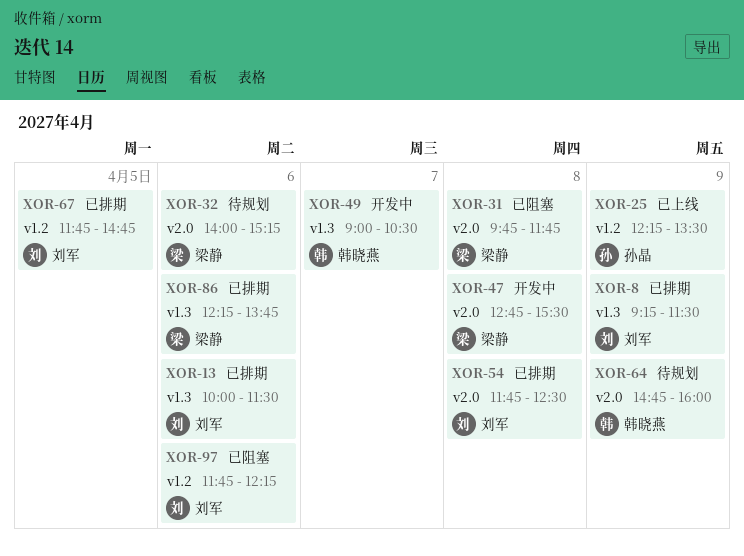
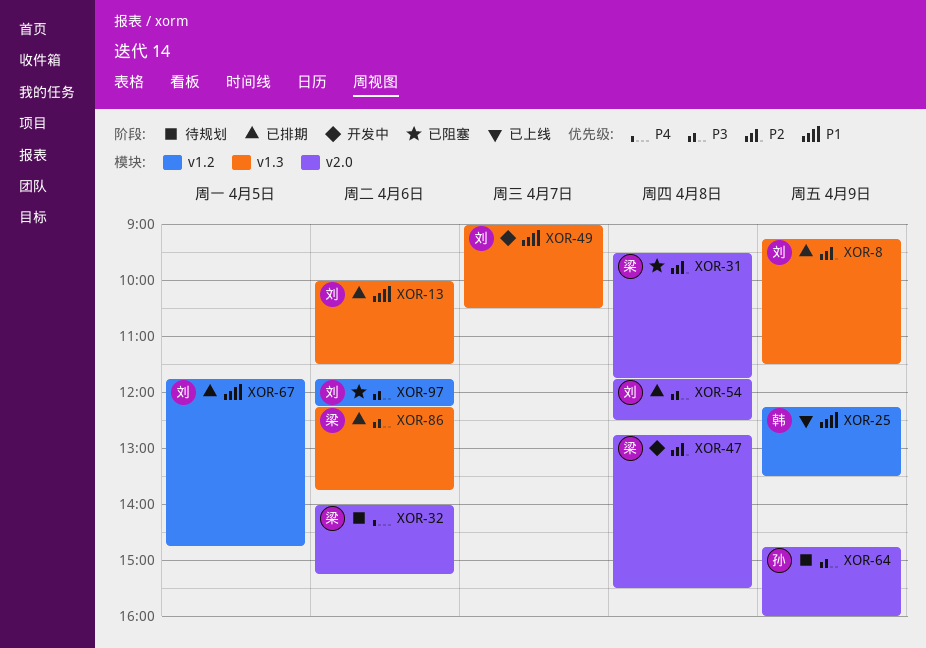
XOR-25, owner: 孙晶 -> 韩晓燕
XOR-31, begins: 09:45 -> 09:30
XOR-49, owner: 韩晓燕 -> 刘军
XOR-64, owner: 韩晓燕 -> 孙晶

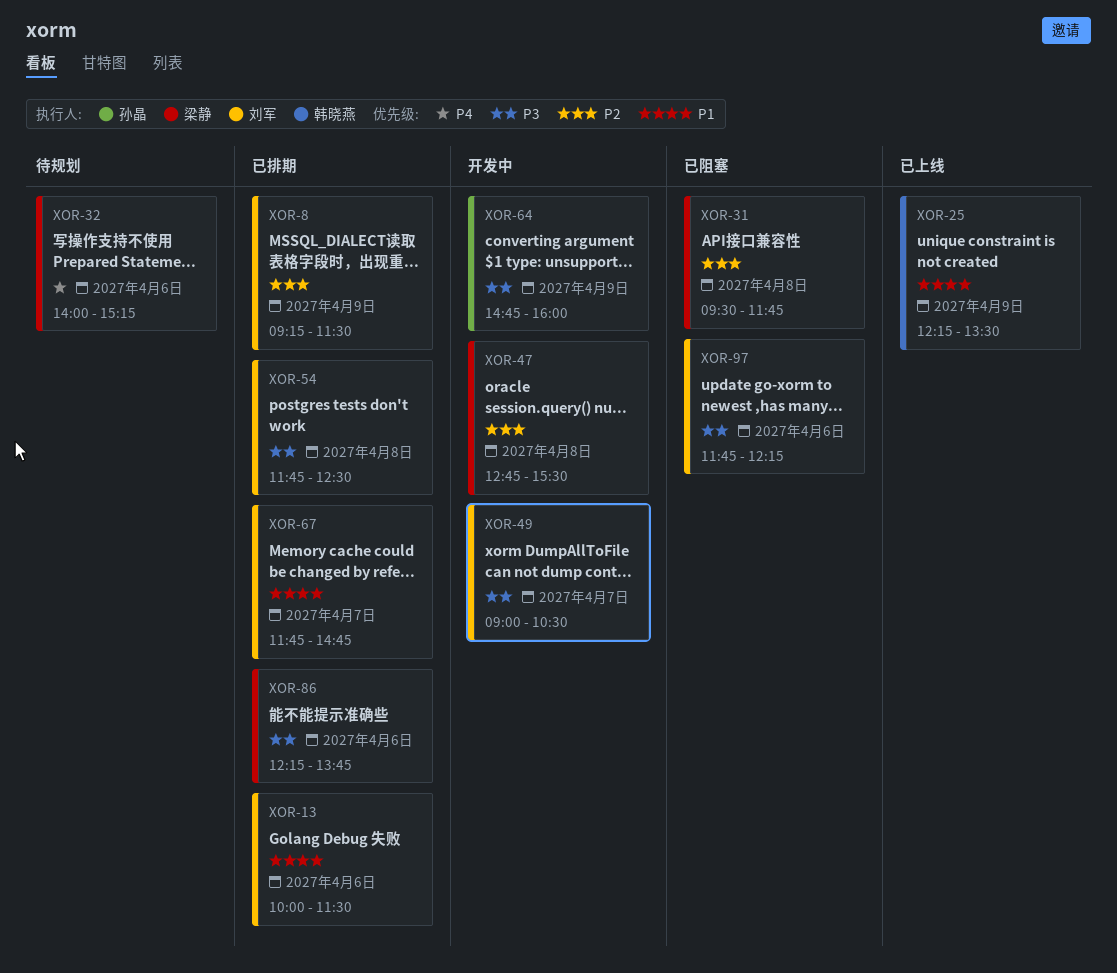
XOR-49, priority: P1 -> P3
XOR-64, status: 待规划 -> 开发中
XOR-67, day: Apr 5 -> Apr 7

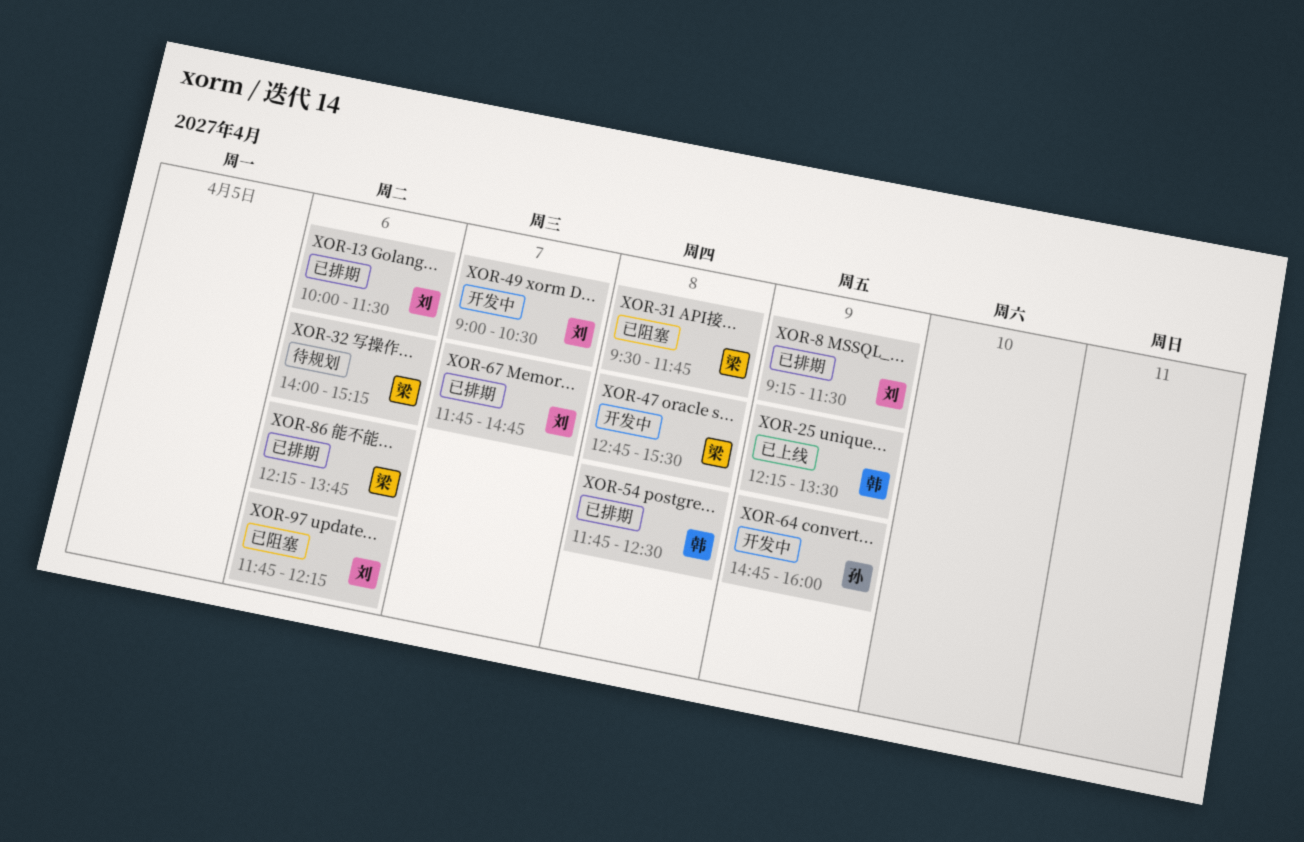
XOR-54, owner: 刘军 -> 韩晓燕

